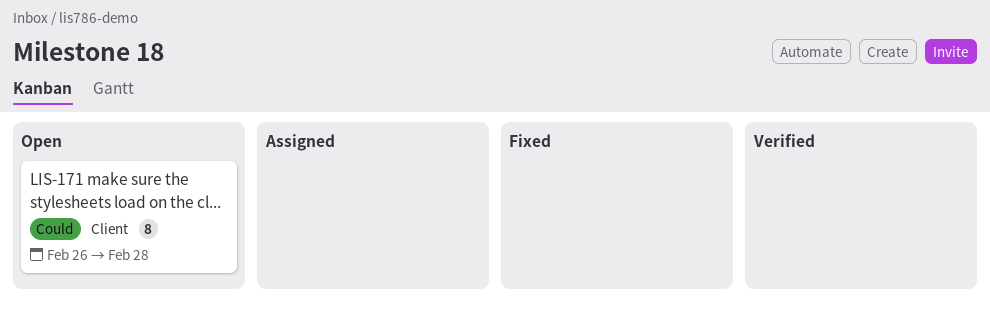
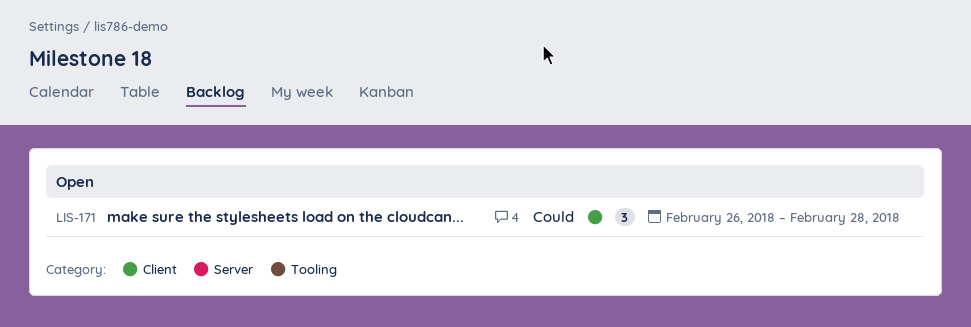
LIS-171, estimate: 8 -> 3

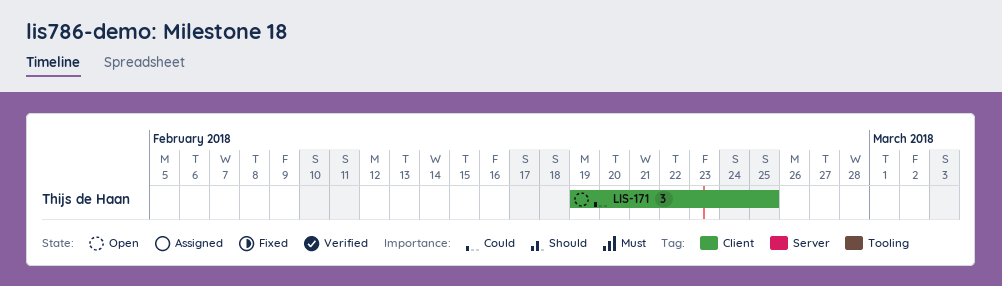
LIS-171, start: Feb 26 -> Feb 19
LIS-171, due: Feb 28 -> Feb 25

